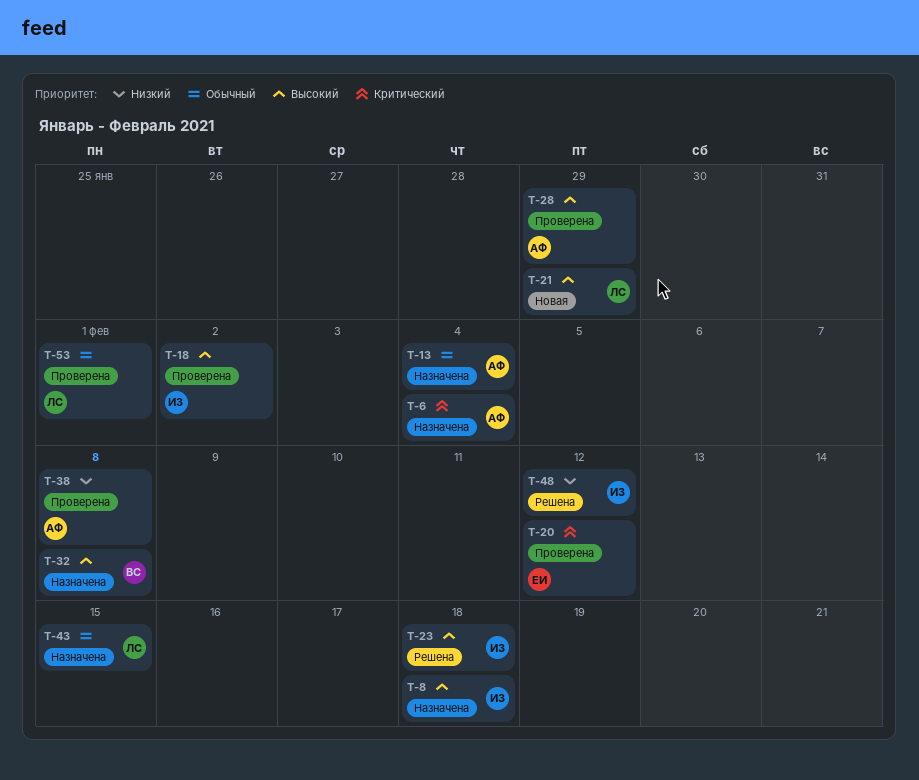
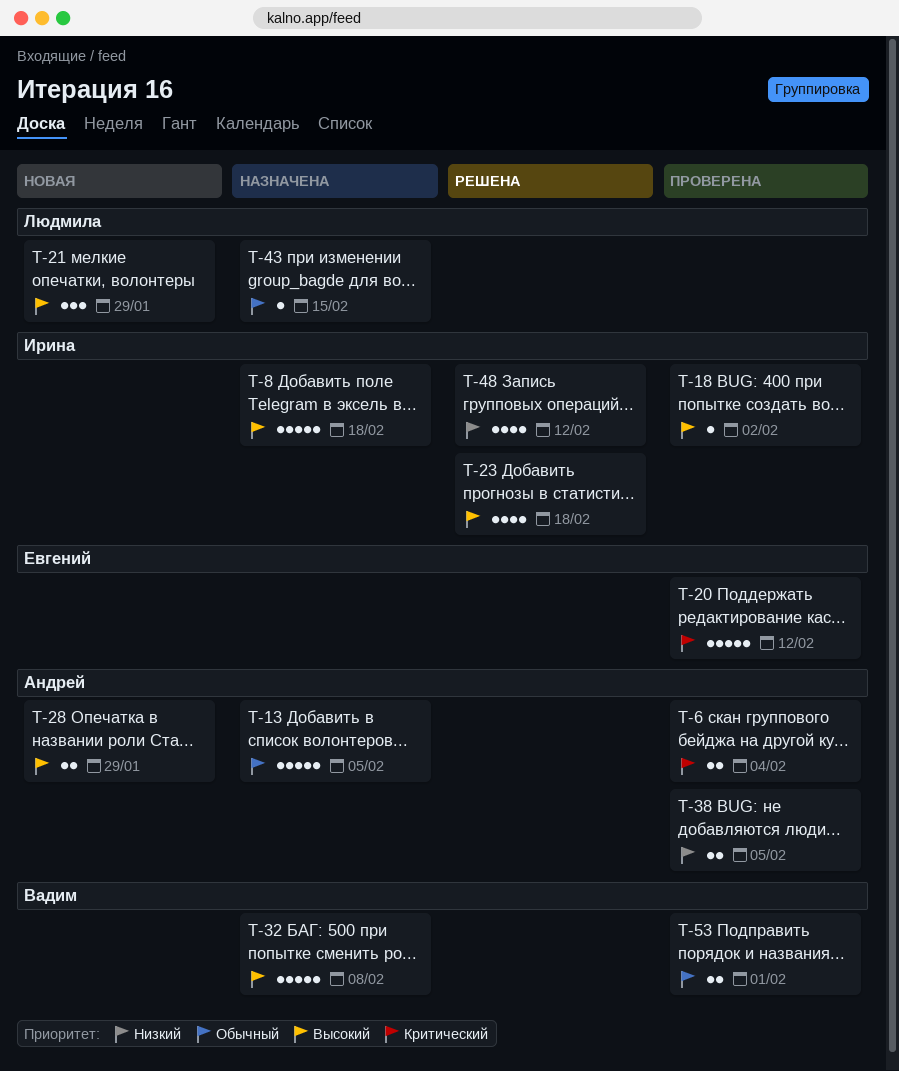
T-6, status: Назначена -> Проверена
T-13, due: Feb 4 -> Feb 5
T-28, status: Проверена -> Новая
T-38, due: Feb 8 -> Feb 5
T-53, owner: Людмила -> Вадим

